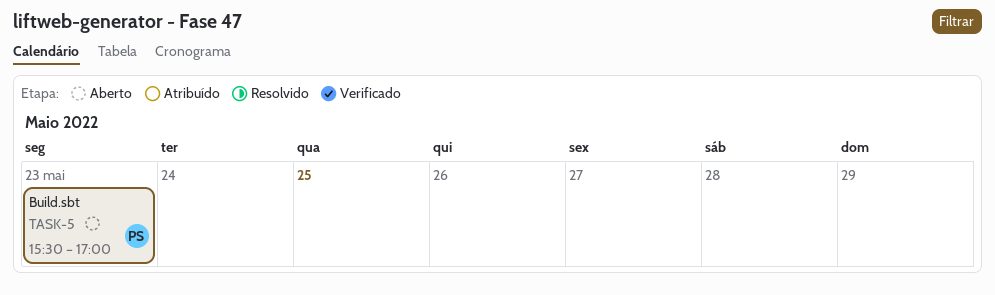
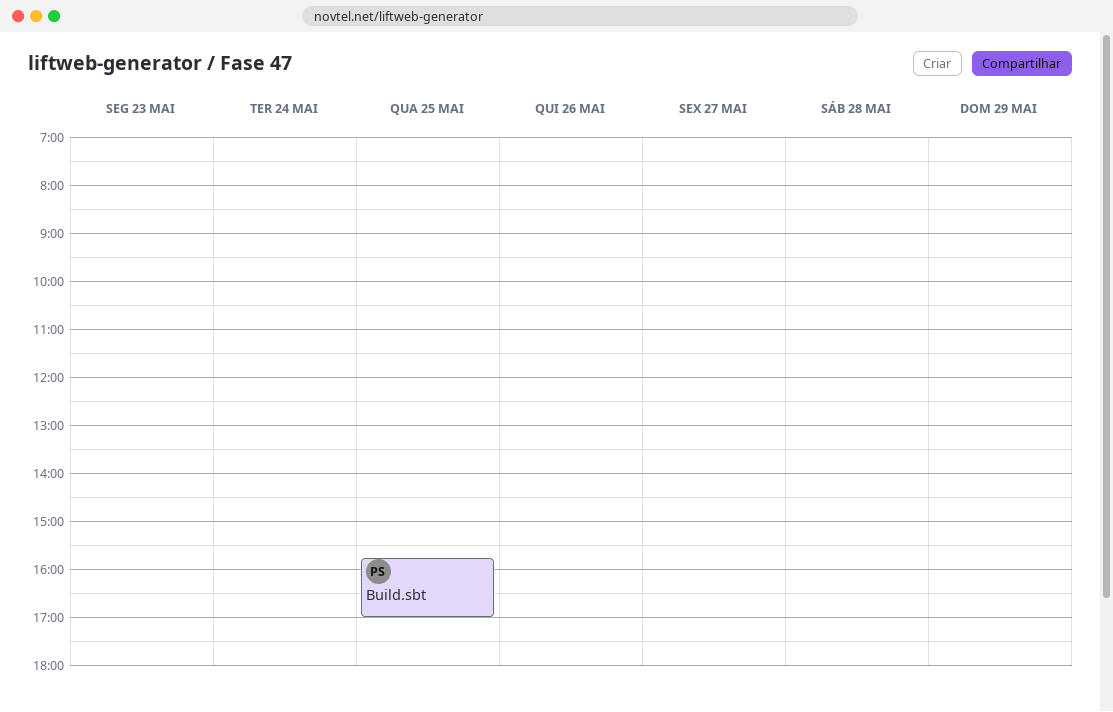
Build.sbt, day: May 23 -> May 25
Build.sbt, begins: 15:30 -> 15:45

